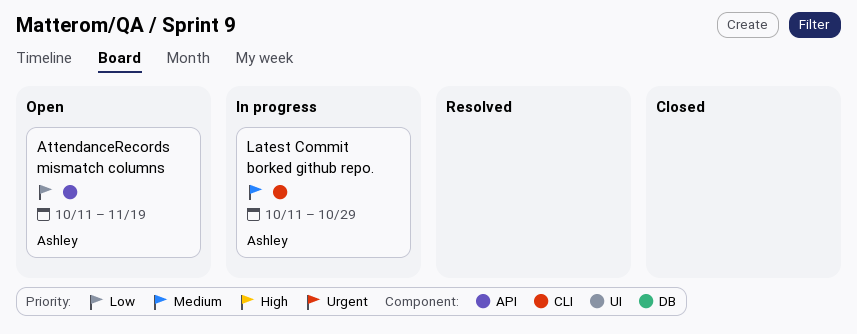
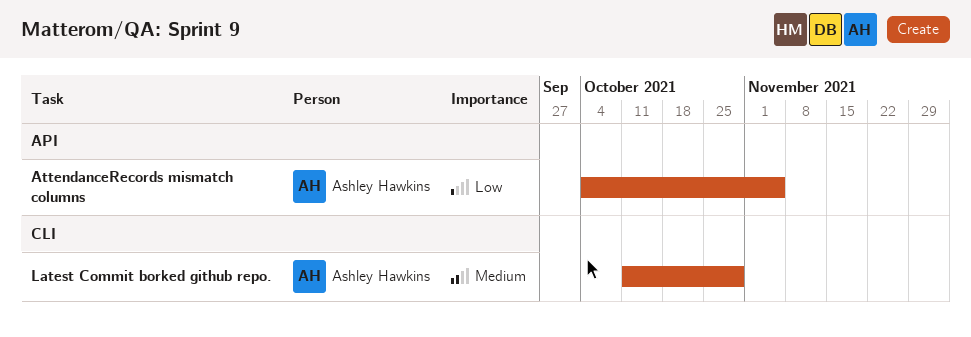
AttendanceRecords mismatch columns, start: Oct 11 -> Oct 4
AttendanceRecords mismatch columns, due: Nov 19 -> Nov 5

